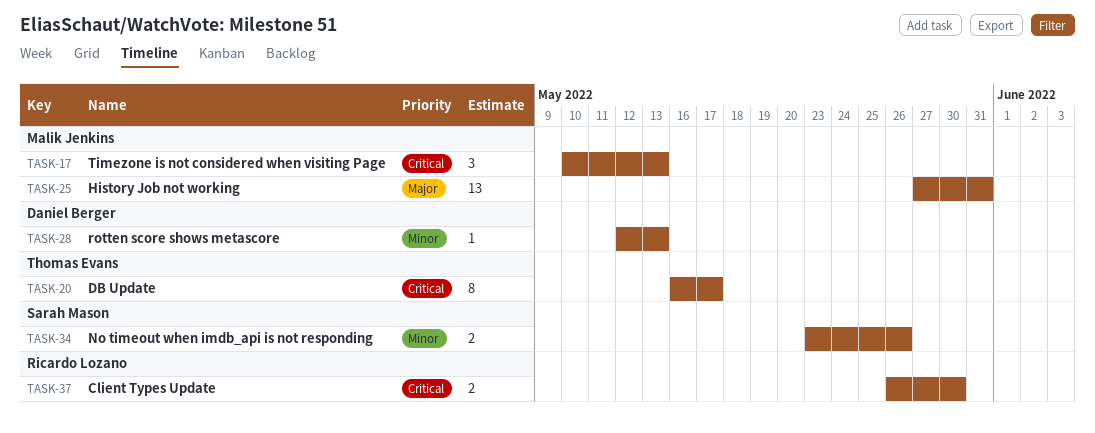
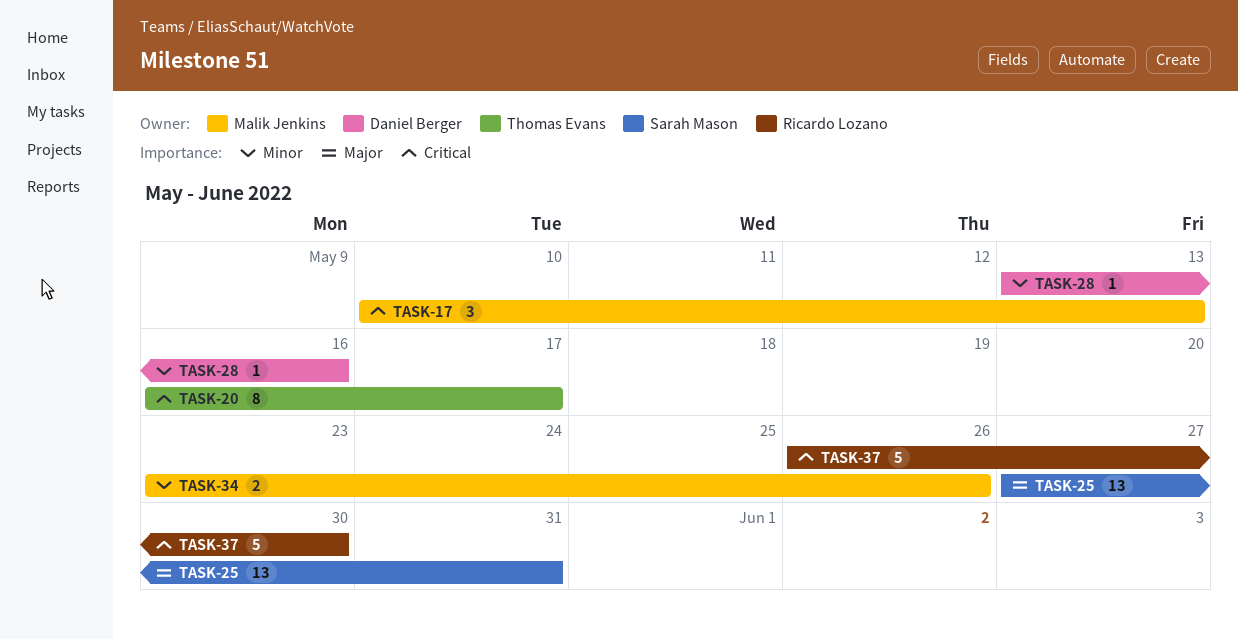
TASK-25, owner: Malik Jenkins -> Sarah Mason
TASK-28, start: May 12 -> May 13
TASK-28, due: May 13 -> May 16
TASK-34, owner: Sarah Mason -> Malik Jenkins
TASK-37, estimate: 2 -> 5

